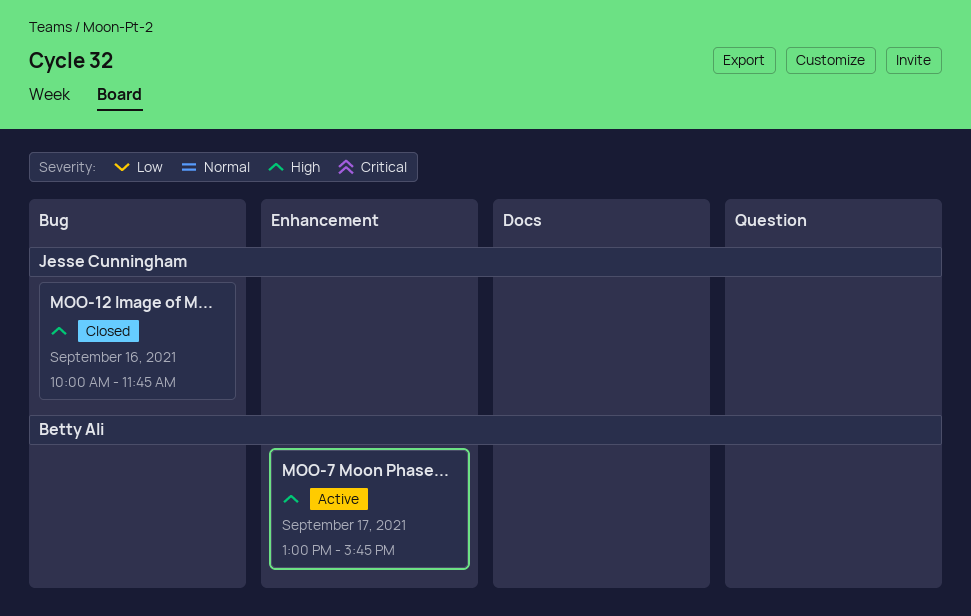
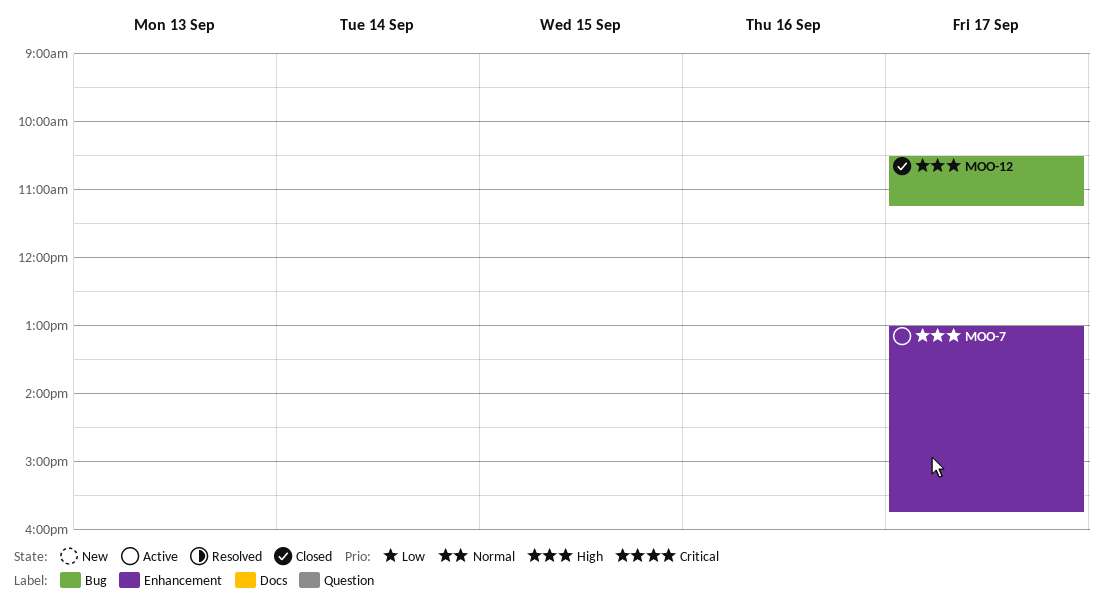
MOO-12, day: Sep 16 -> Sep 17
MOO-12, begins: 10:00 -> 10:30
MOO-12, ends: 11:45 -> 11:15

